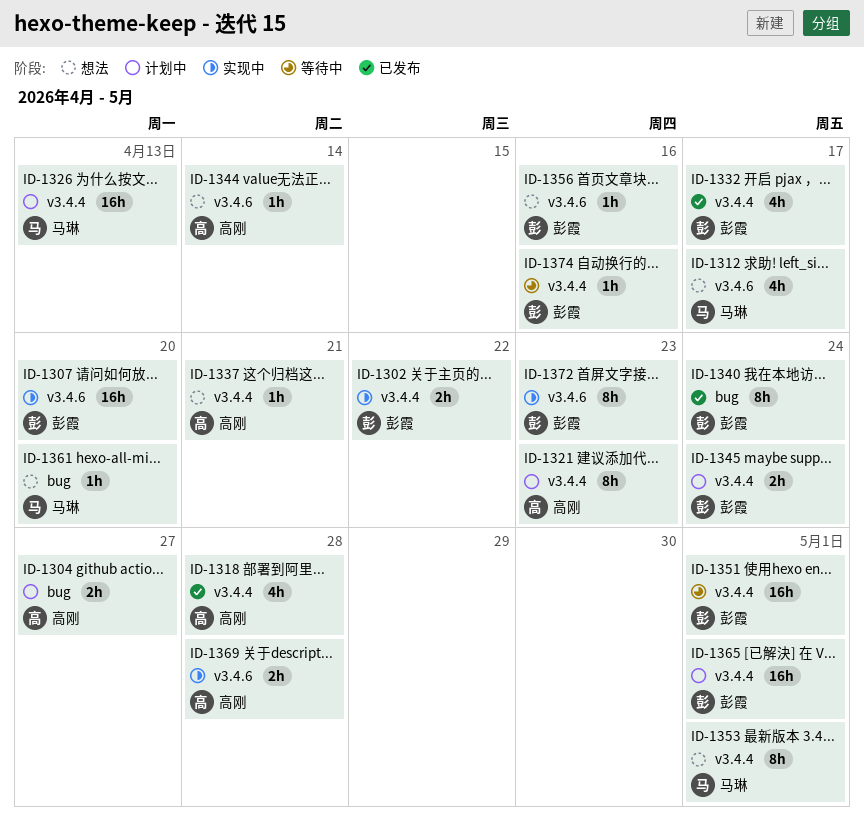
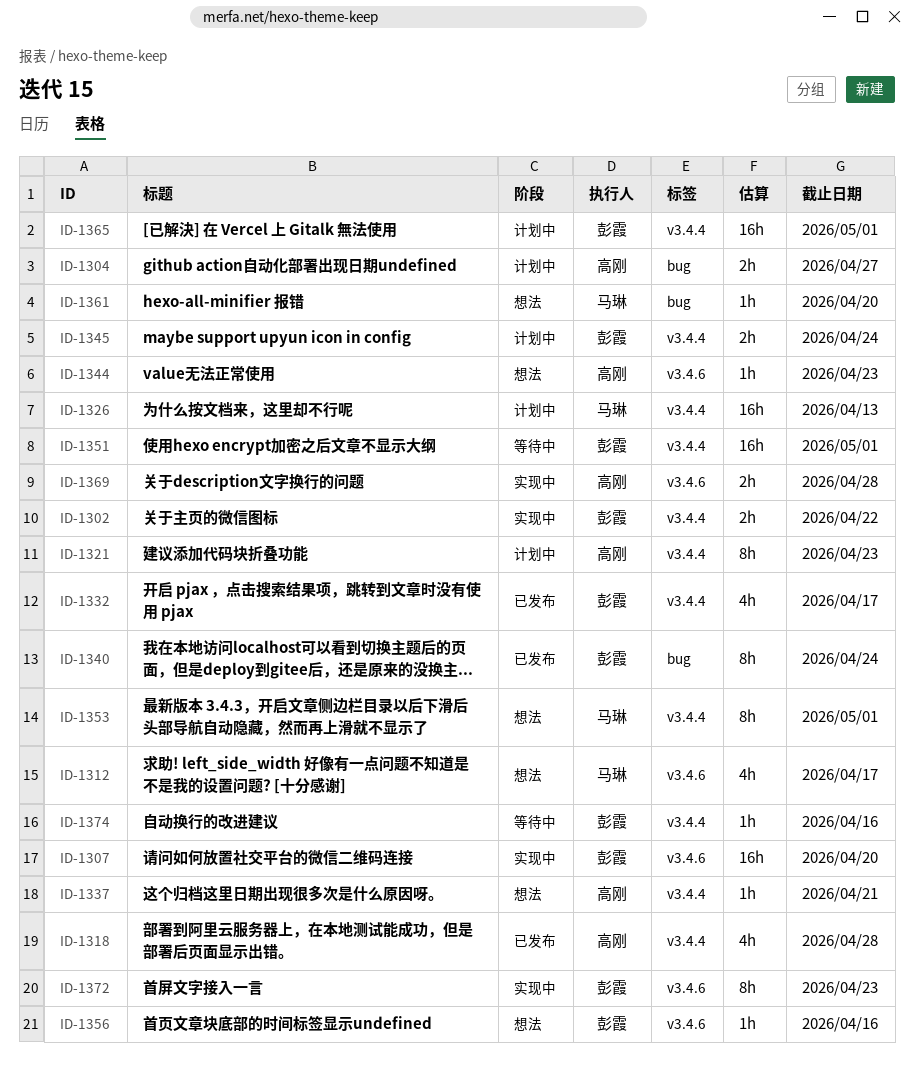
ID-1344, due: Apr 14 -> Apr 23

